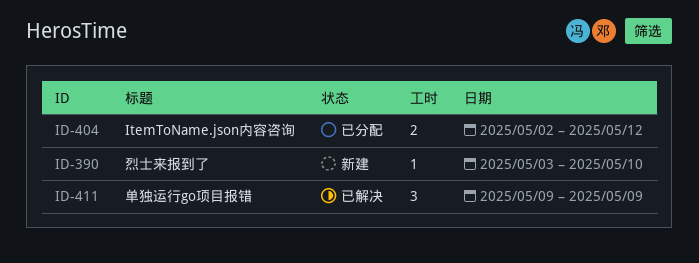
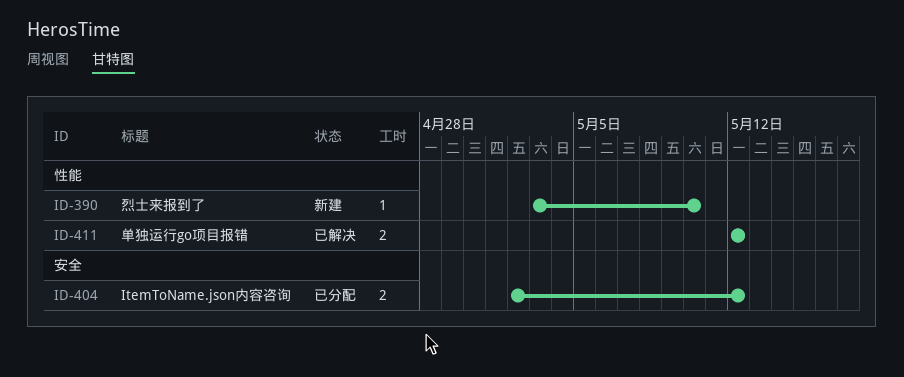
ID-411, estimate: 3 -> 2
ID-411, start: May 9 -> May 12
ID-411, due: May 9 -> May 12

